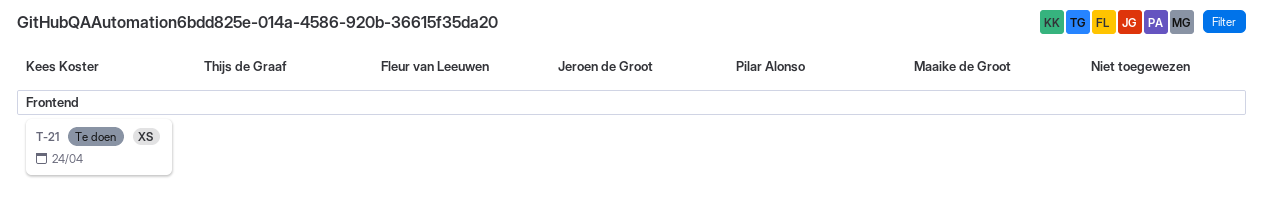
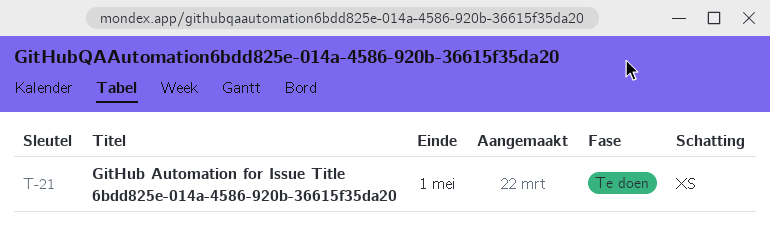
T-21, due: Apr 24 -> May 1

